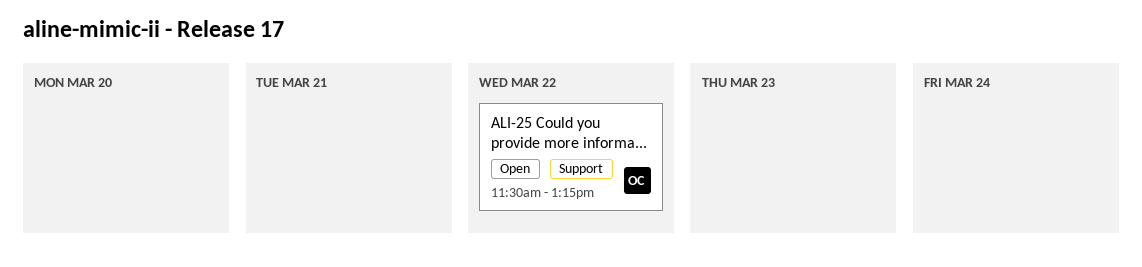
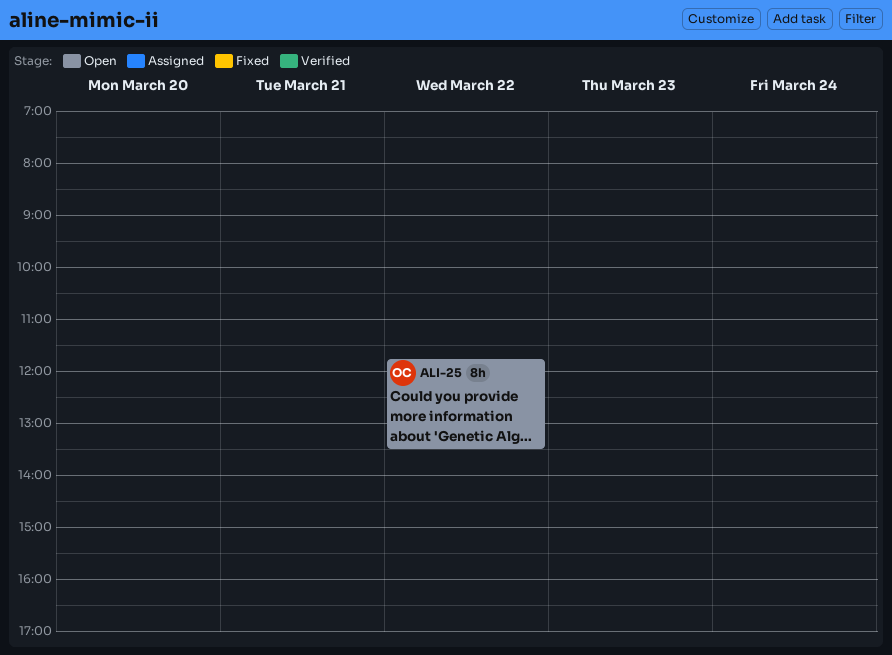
ALI-25, begins: 11:30 -> 11:45
ALI-25, ends: 13:15 -> 13:30

